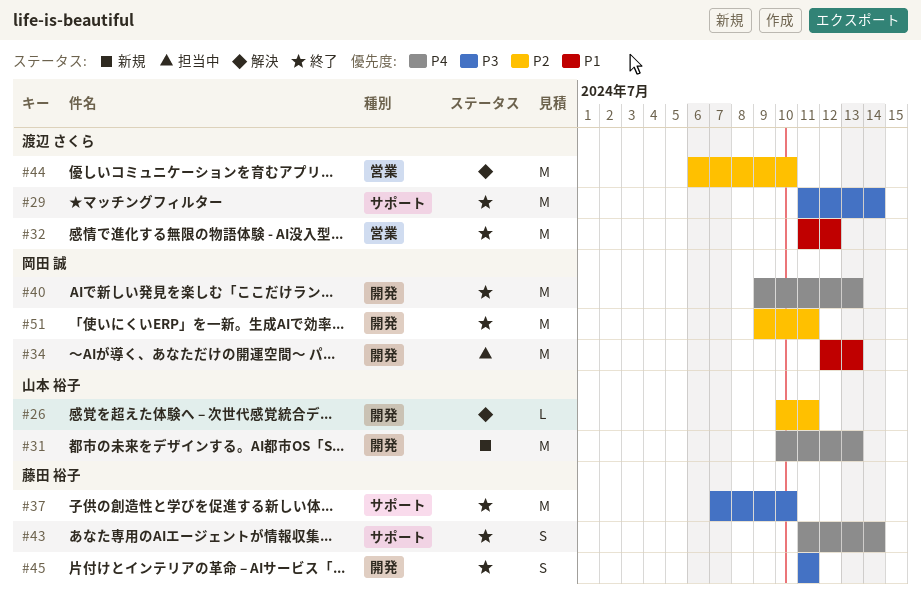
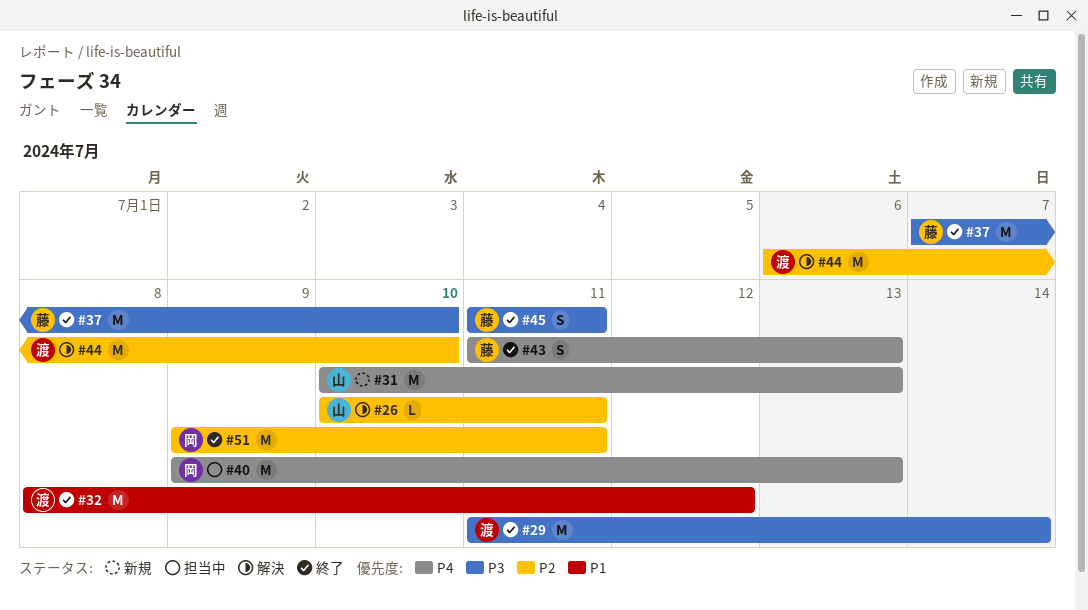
#32, start: Jul 11 -> Jul 8
#34: present -> none
#40, status: 終了 -> 担当中
#43, due: Jul 14 -> Jul 13

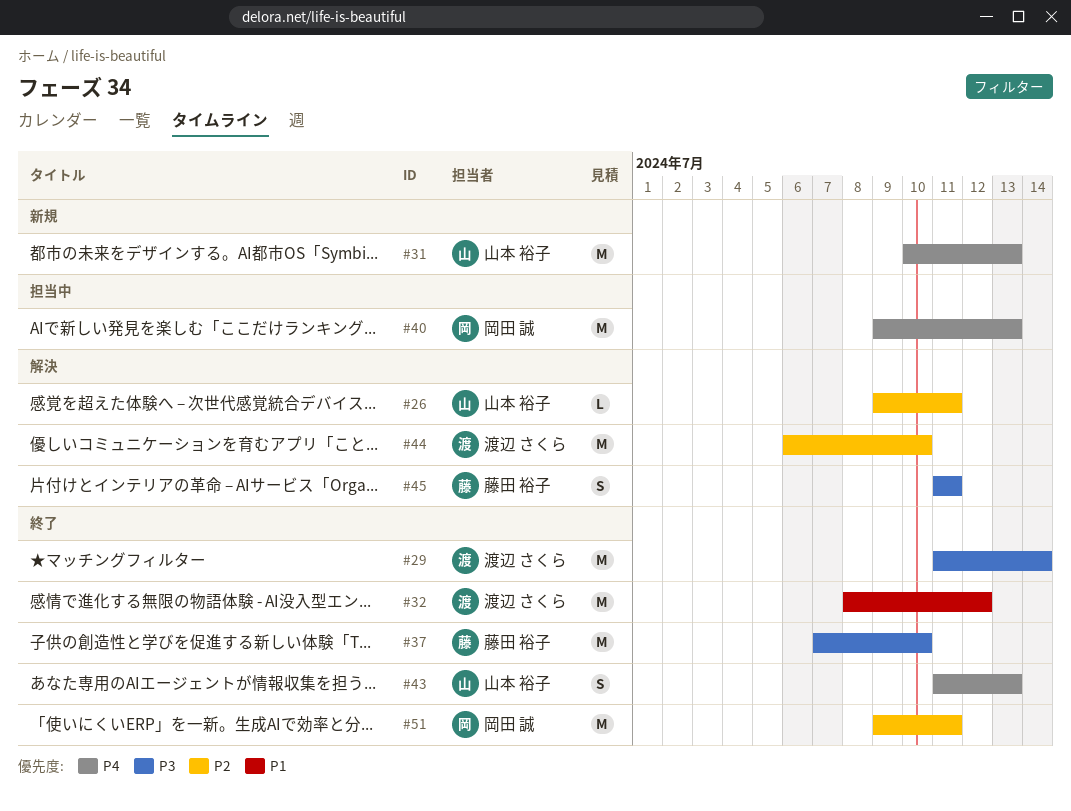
#26, start: Jul 10 -> Jul 9
#43, owner: 藤田 裕子 -> 山本 裕子
#45, status: 終了 -> 解決

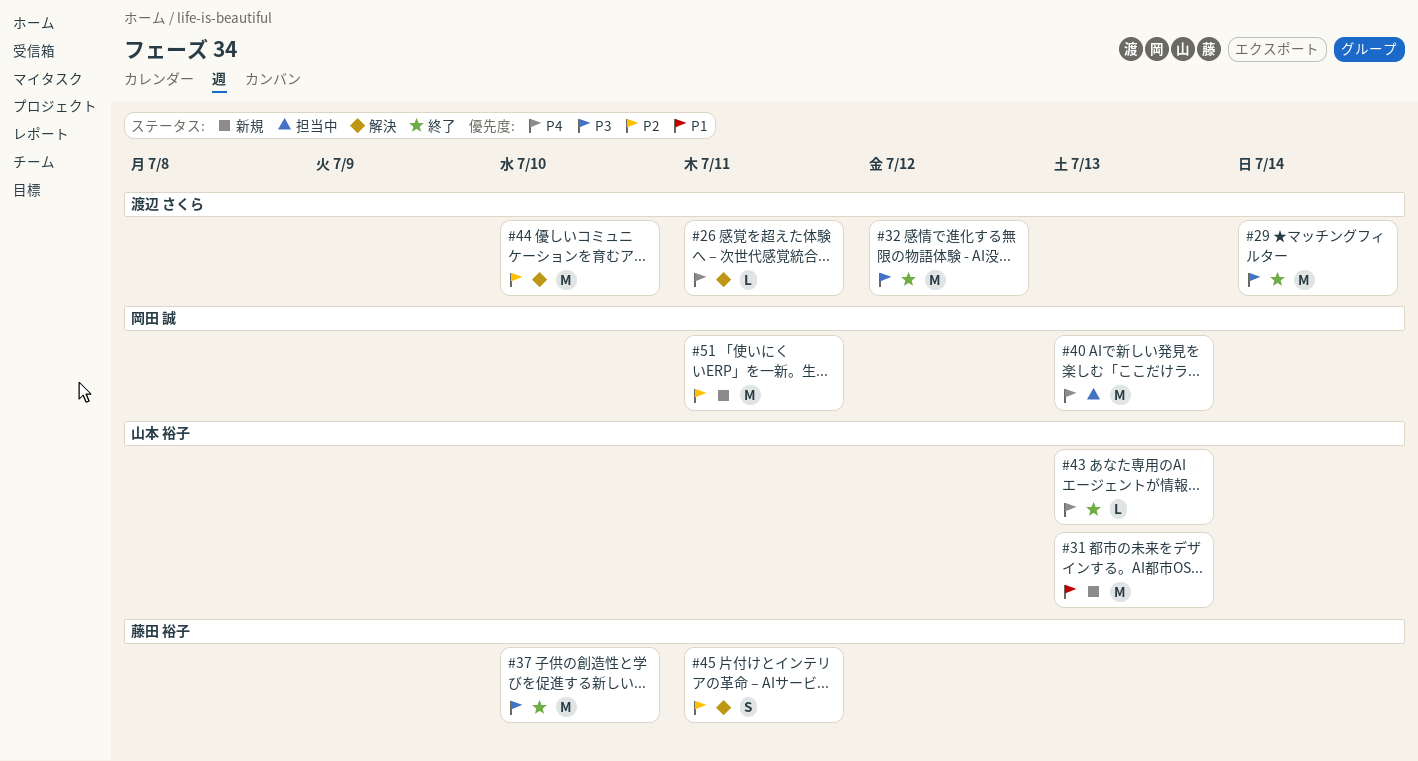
#26, owner: 山本 裕子 -> 渡辺 さくら
#26, priority: P2 -> P4
#31, priority: P4 -> P1
#32, priority: P1 -> P3
#43, estimate: S -> L
#45, priority: P3 -> P2
#51, status: 終了 -> 新規

